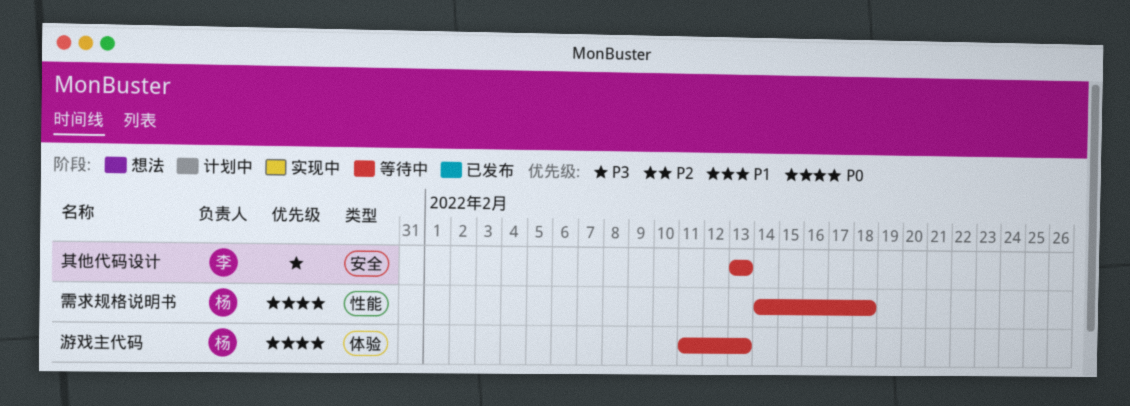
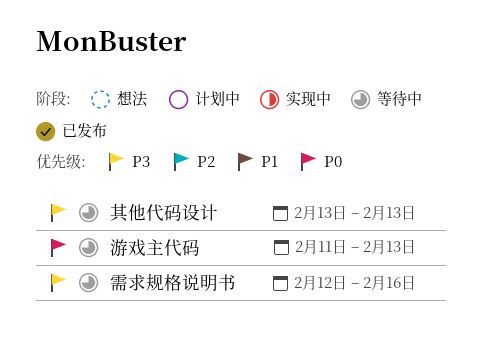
需求规格说明书, priority: P0 -> P3
需求规格说明书, start: Feb 14 -> Feb 12
需求规格说明书, due: Feb 18 -> Feb 16

